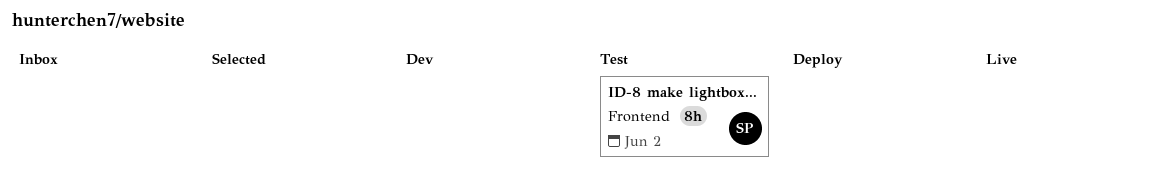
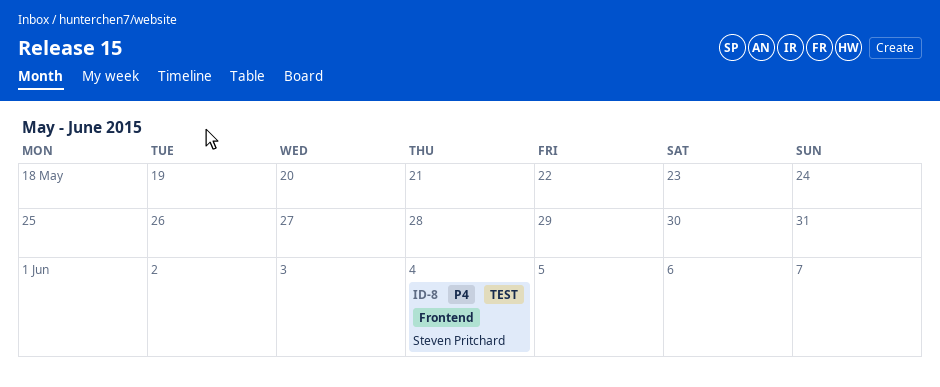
ID-8, due: Jun 2 -> Jun 4

